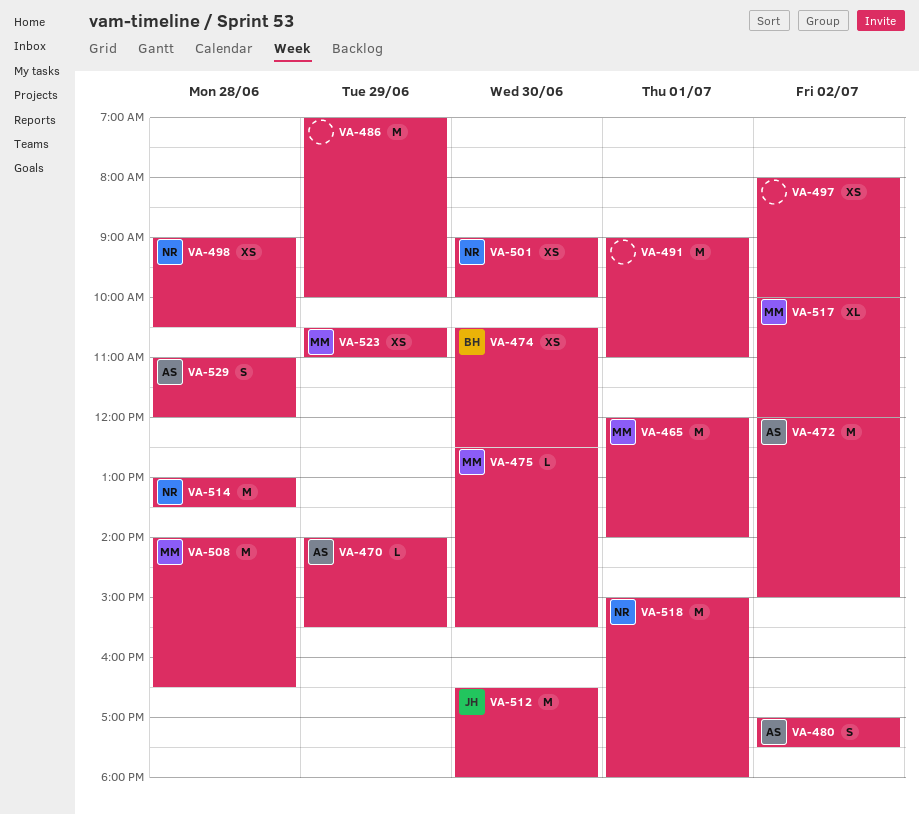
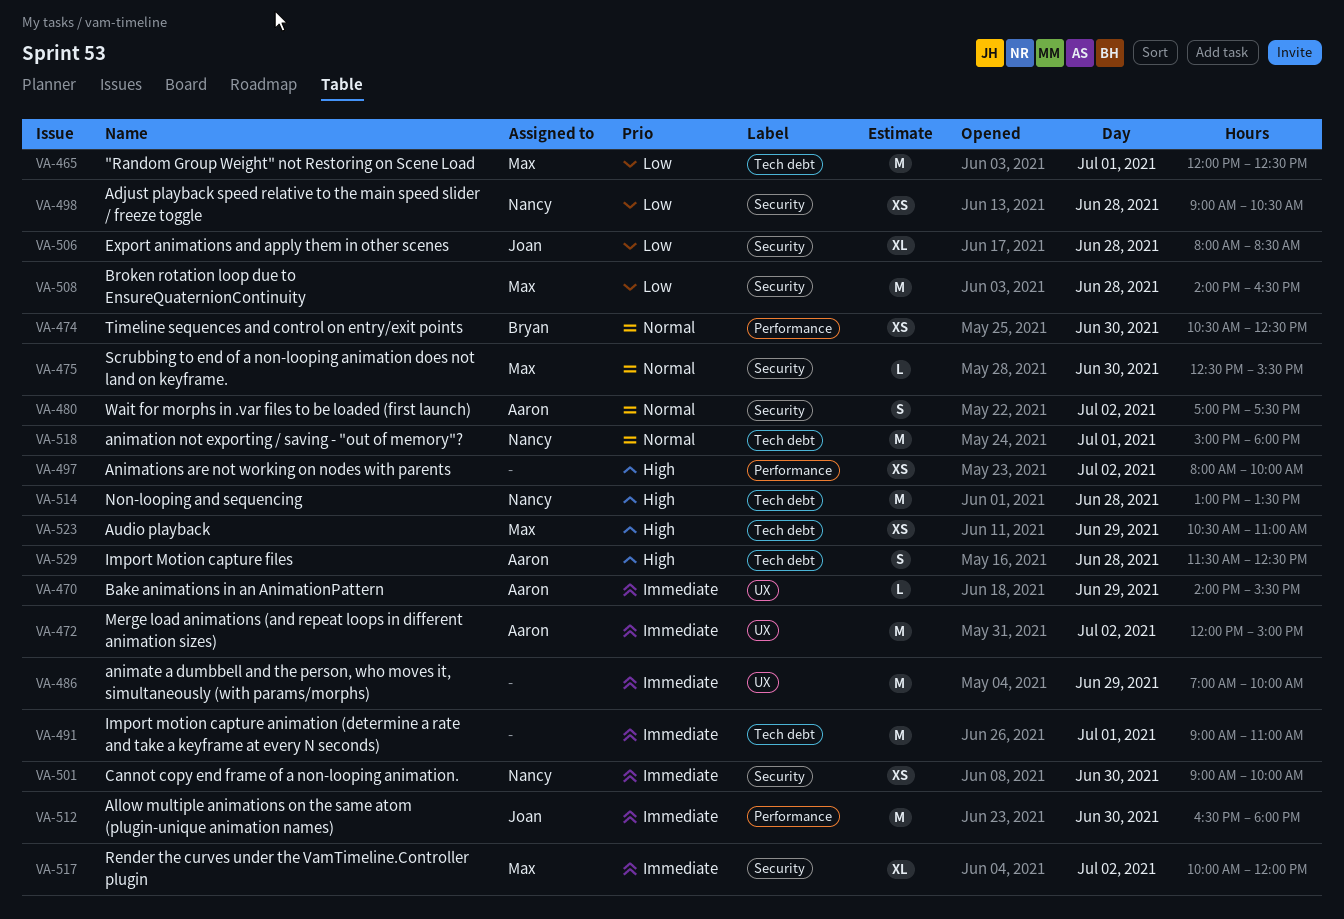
VA-465, ends: 14:00 -> 12:30
VA-506: none -> present
VA-529, begins: 11:00 -> 11:30
VA-529, ends: 12:00 -> 12:30

